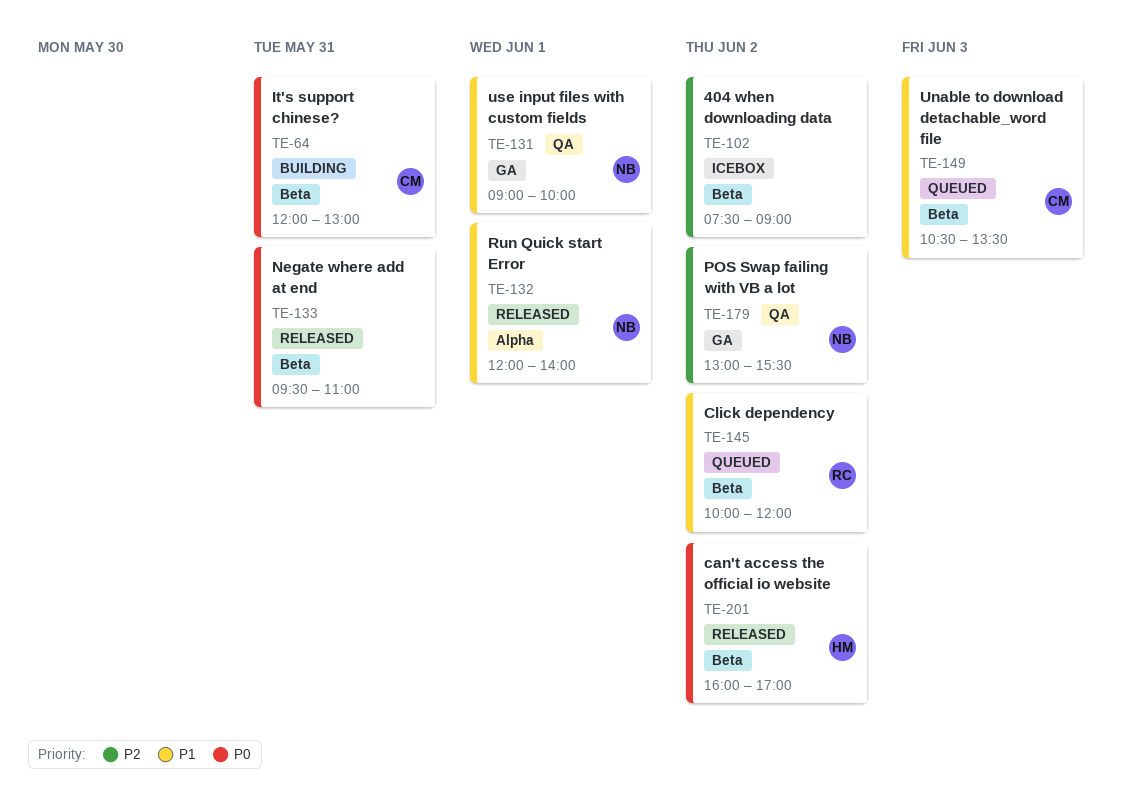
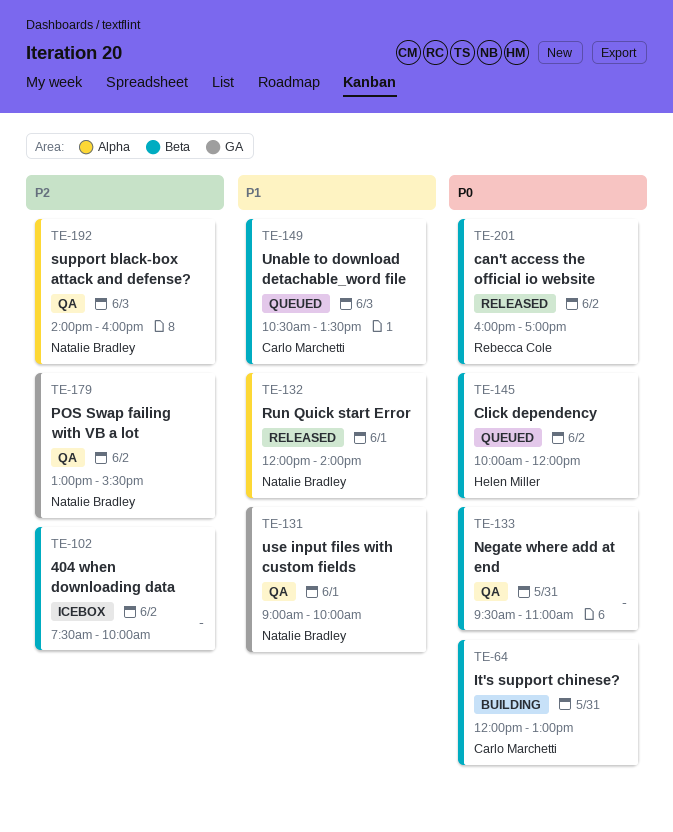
TE-102, ends: 09:00 -> 10:00
TE-133, status: Released -> QA
TE-145, owner: Rebecca Cole -> Helen Miller
TE-145, priority: P1 -> P0
TE-192: none -> present
TE-201, owner: Helen Miller -> Rebecca Cole

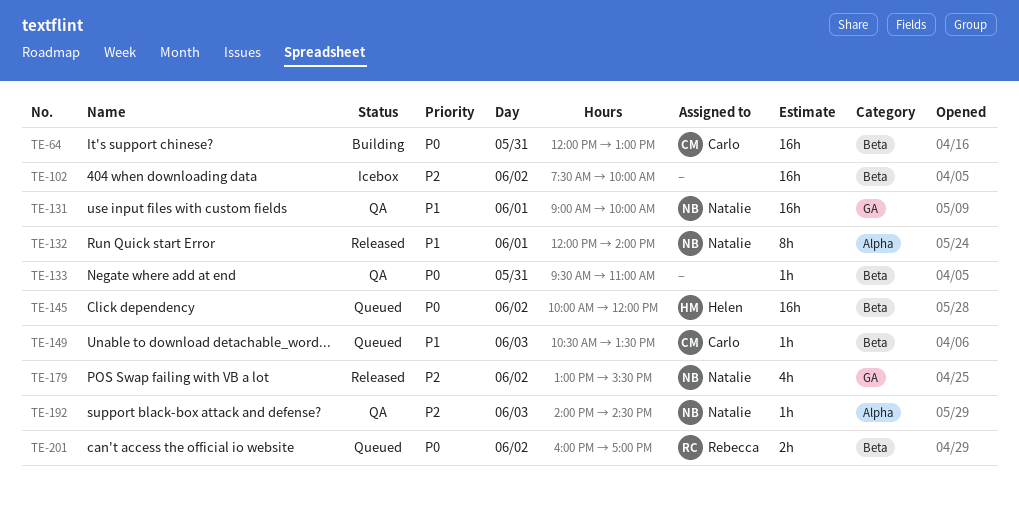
TE-179, status: QA -> Released
TE-192, ends: 16:00 -> 14:30
TE-201, status: Released -> Queued

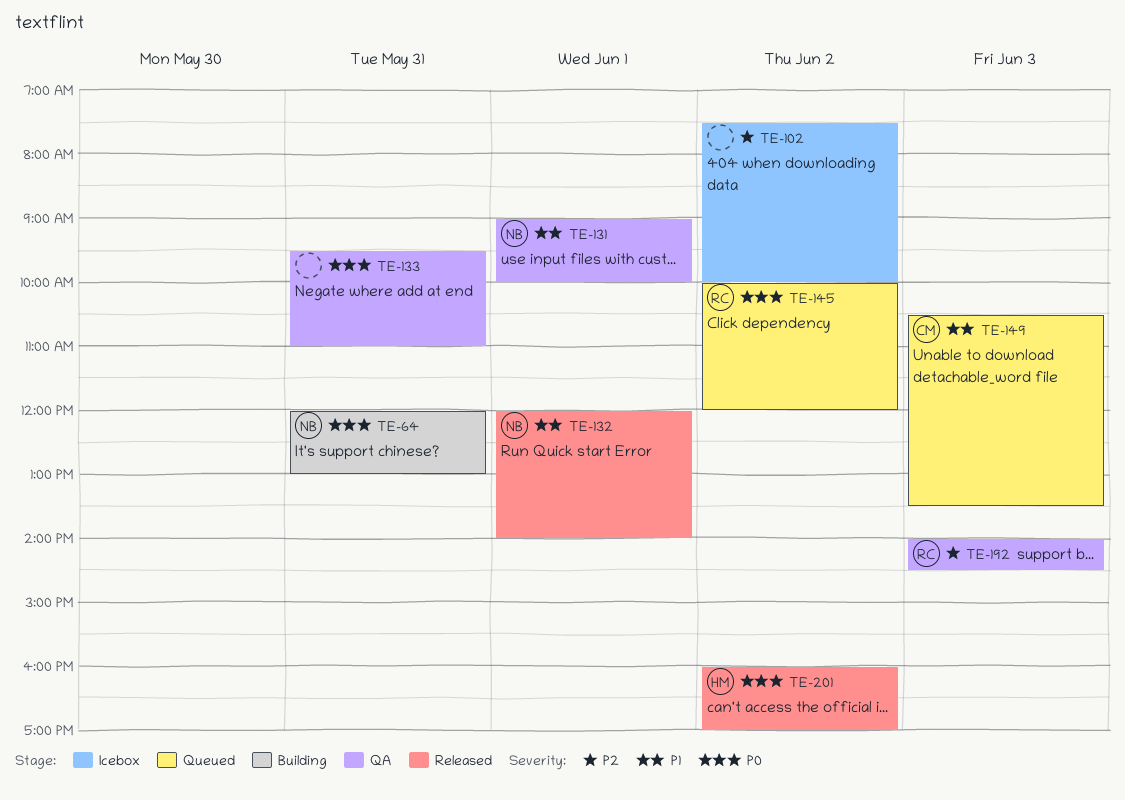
TE-64, owner: Carlo -> Natalie
TE-145, owner: Helen -> Rebecca
TE-179: present -> none
TE-192, owner: Natalie -> Rebecca
TE-201, status: Queued -> Released
TE-201, owner: Rebecca -> Helen

